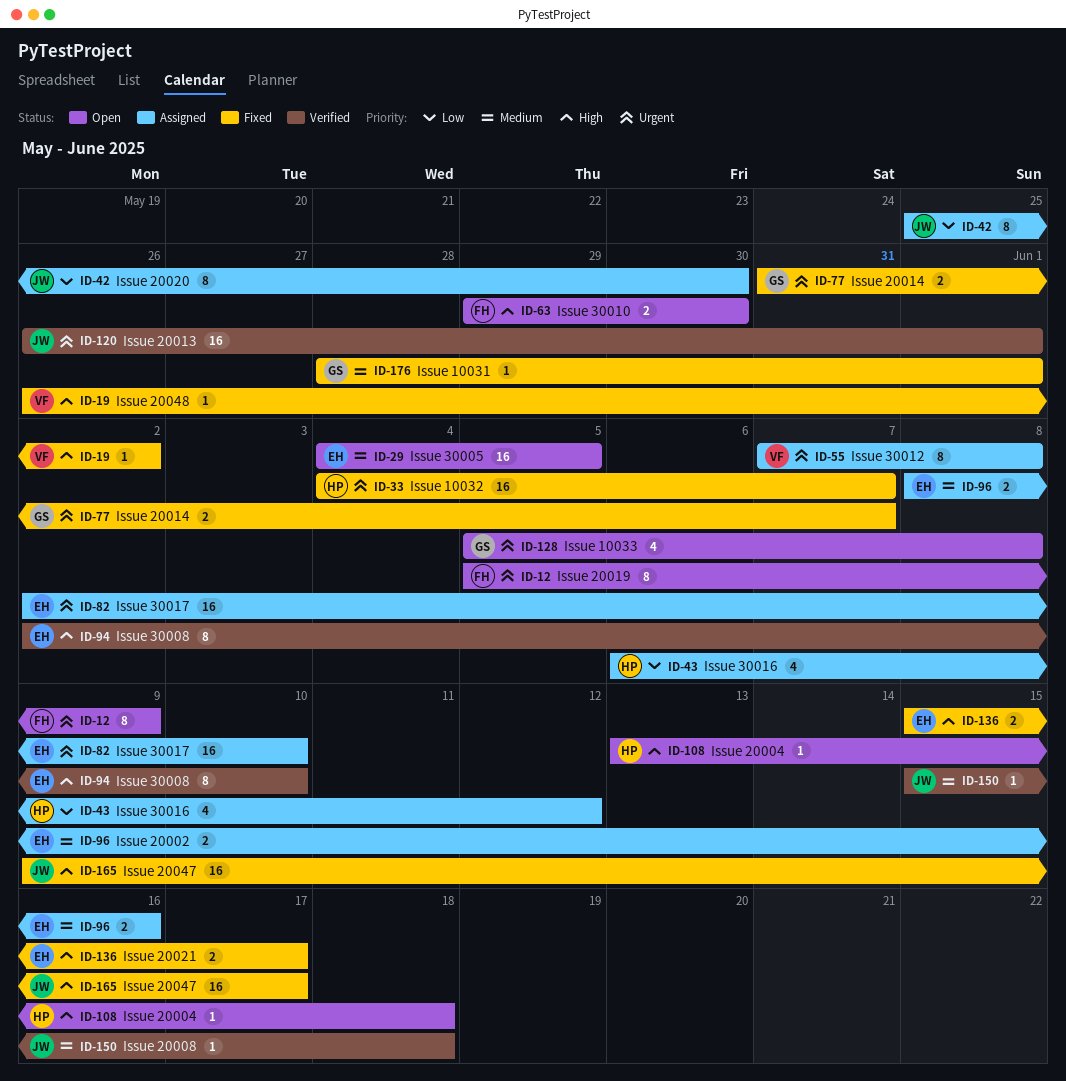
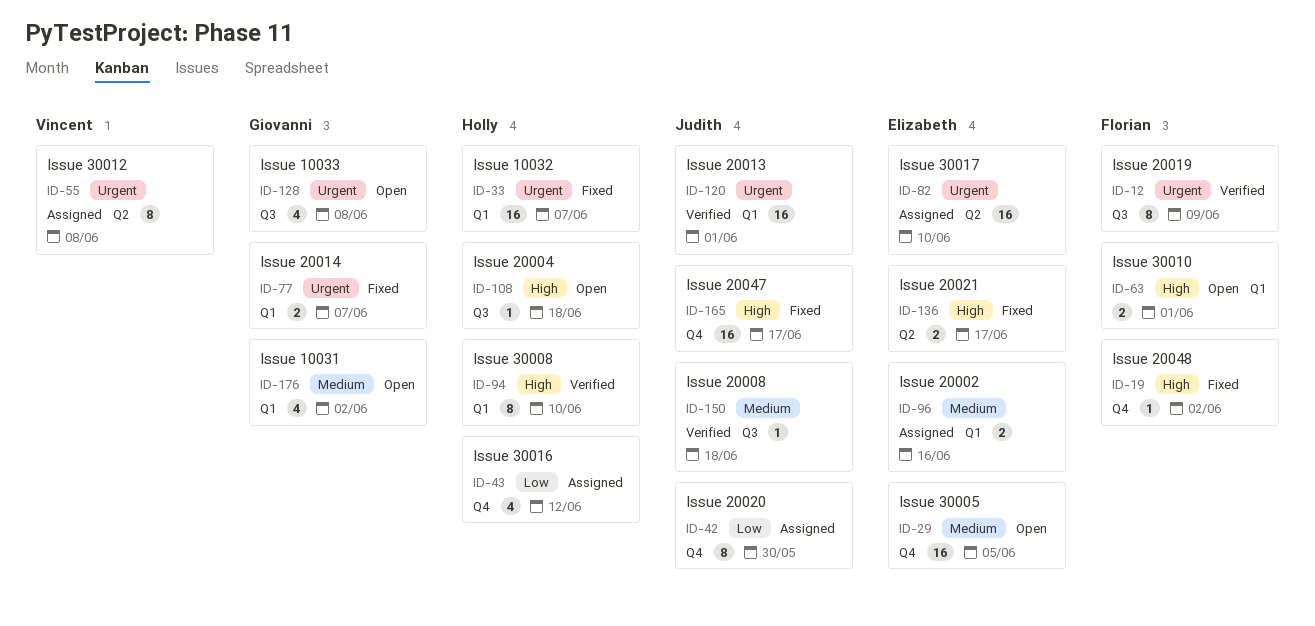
ID-12, status: Open -> Verified
ID-19, owner: Vincent -> Florian
ID-63, due: May 30 -> Jun 1
ID-94, owner: Elizabeth -> Holly
ID-176, status: Fixed -> Open
ID-176, estimate: 1 -> 4
ID-176, due: Jun 1 -> Jun 2

